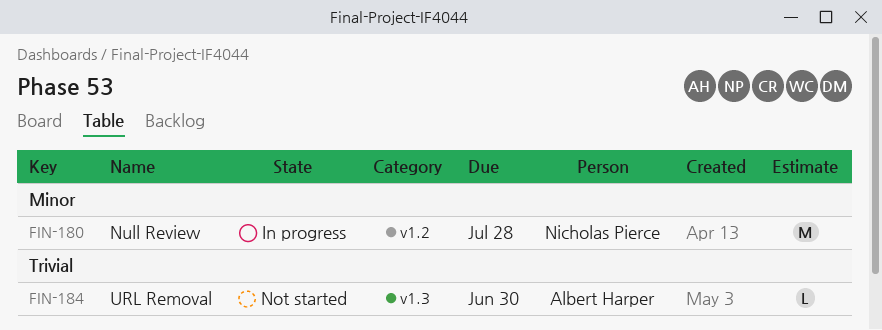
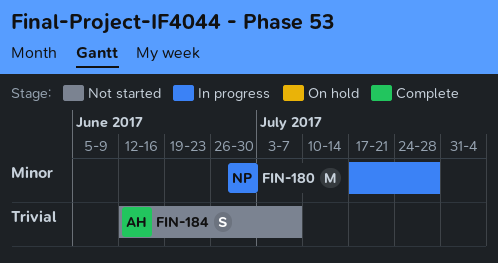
FIN-184, estimate: L -> S
FIN-184, due: Jun 30 -> Jul 7

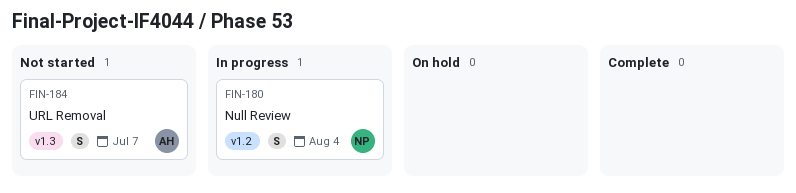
FIN-180, estimate: M -> S
FIN-180, due: Jul 28 -> Aug 4

